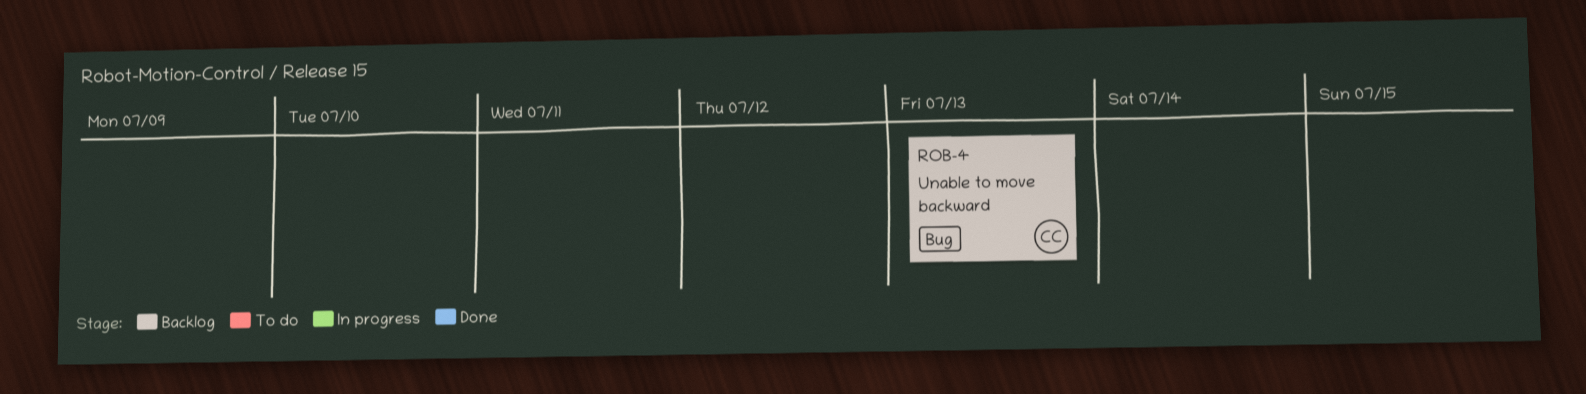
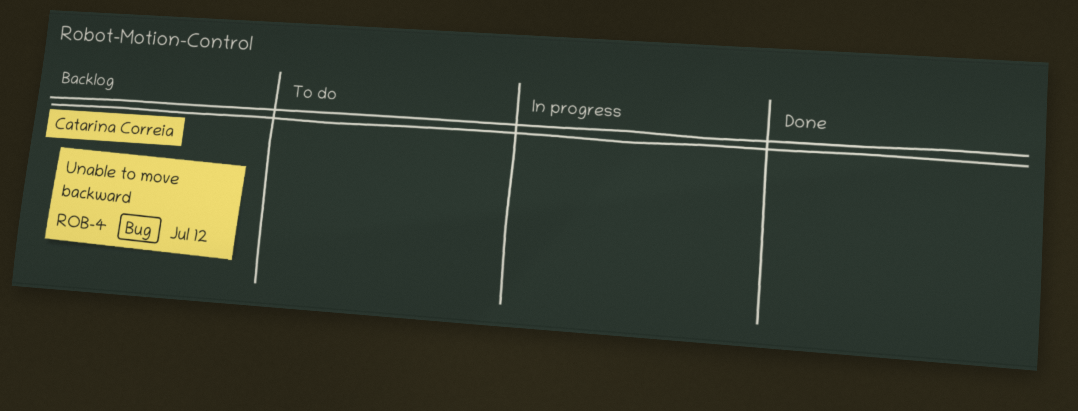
ROB-4, due: Jul 13 -> Jul 12

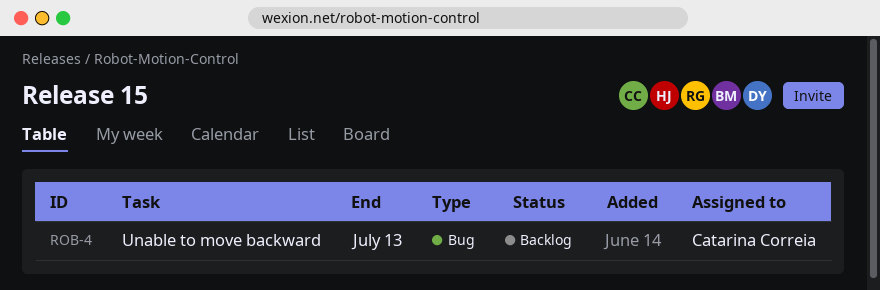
ROB-4, due: Jul 12 -> Jul 13

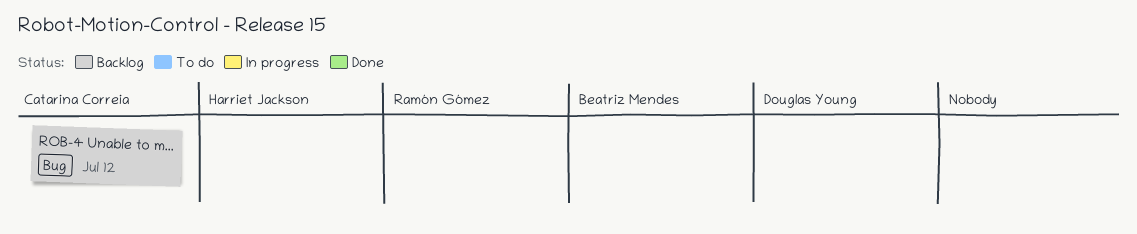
ROB-4, due: Jul 13 -> Jul 12

